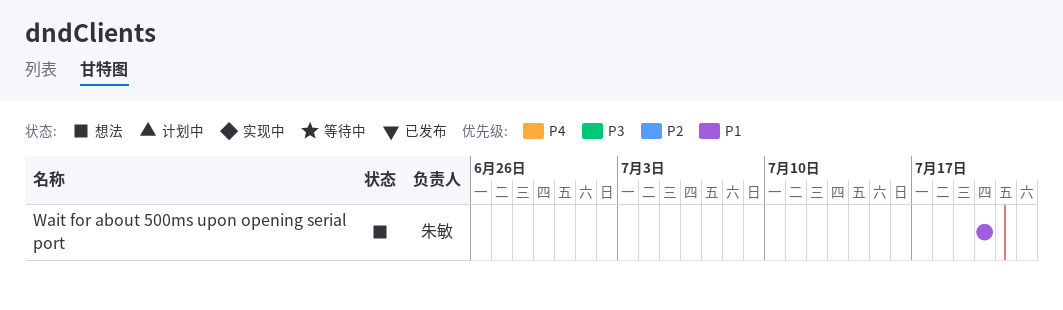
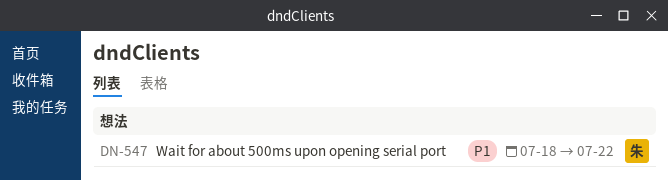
Wait for about 500ms upon opening serial port, start: Jul 20 -> Jul 18
Wait for about 500ms upon opening serial port, due: Jul 20 -> Jul 22

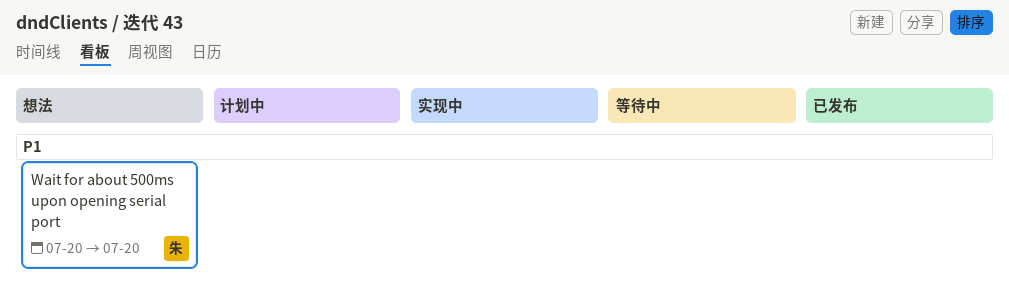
Wait for about 500ms upon opening serial port, start: Jul 18 -> Jul 20
Wait for about 500ms upon opening serial port, due: Jul 22 -> Jul 20

